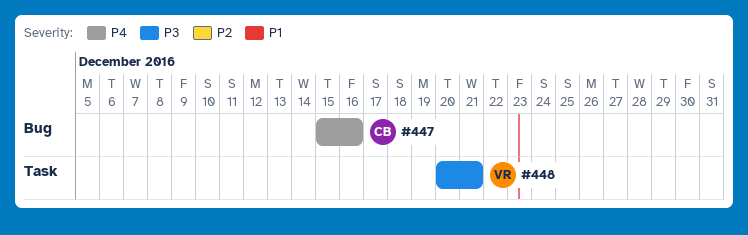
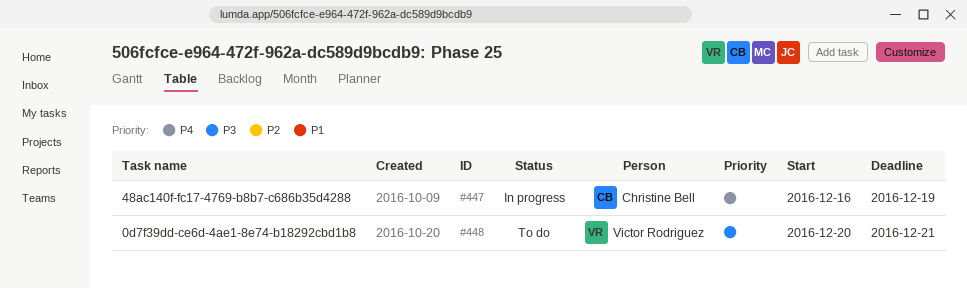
#447, start: Dec 15 -> Dec 16
#447, due: Dec 16 -> Dec 19

